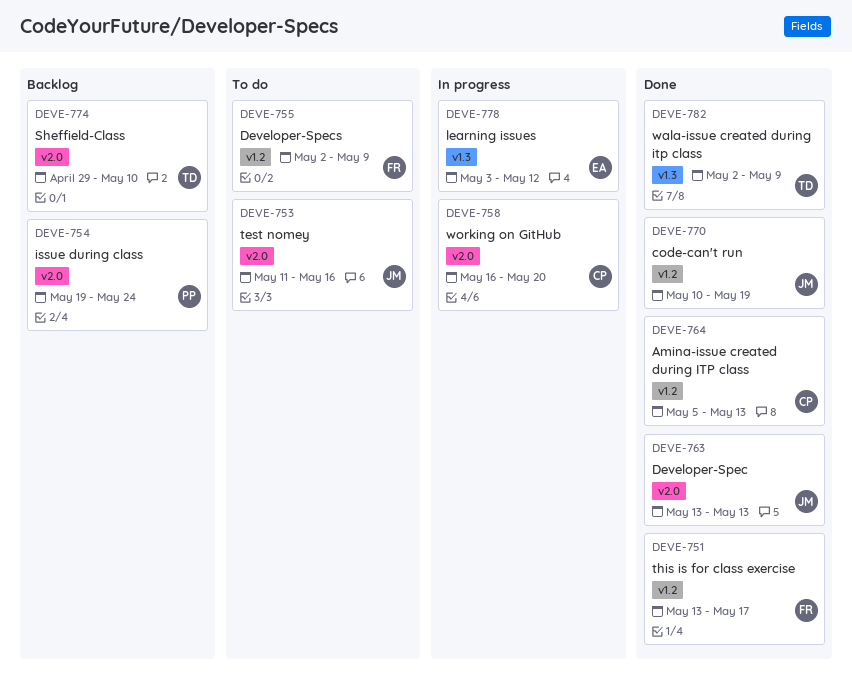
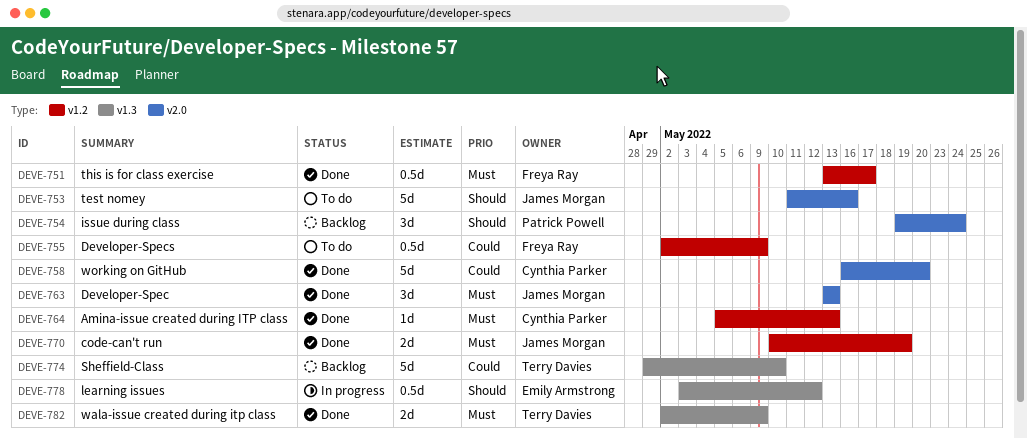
DEVE-758, status: In progress -> Done
DEVE-774, label: v2.0 -> v1.3

